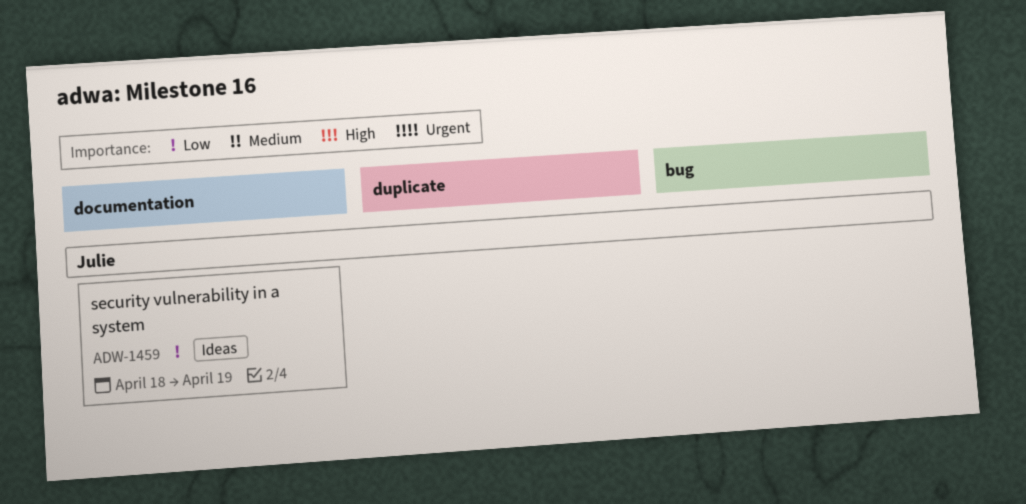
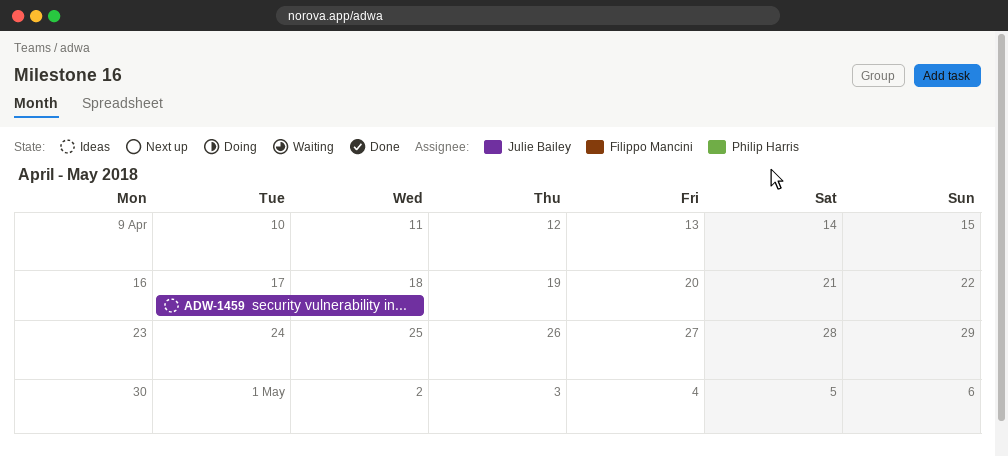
ADW-1459, start: Apr 18 -> Apr 17
ADW-1459, due: Apr 19 -> Apr 18

